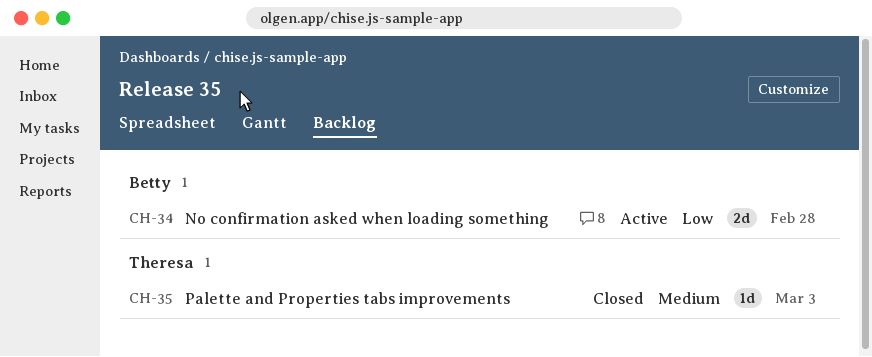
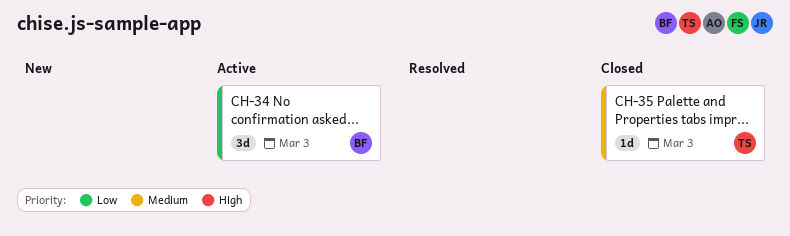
CH-34, estimate: 2d -> 3d
CH-34, due: Feb 28 -> Mar 3

